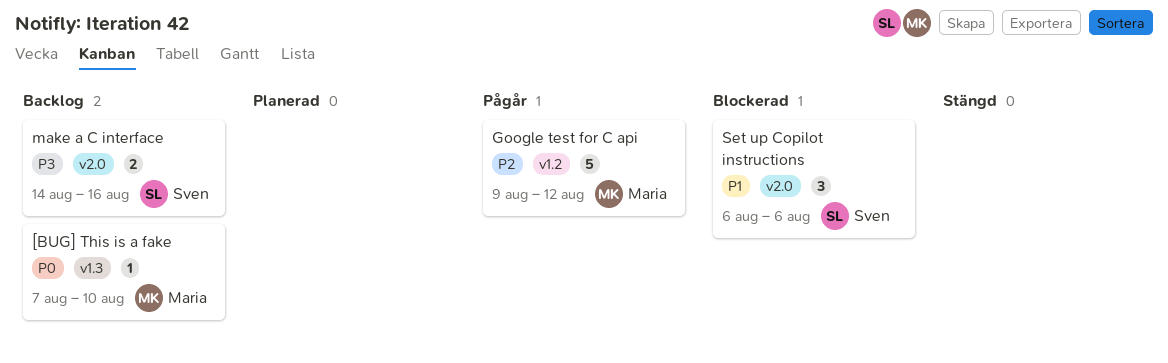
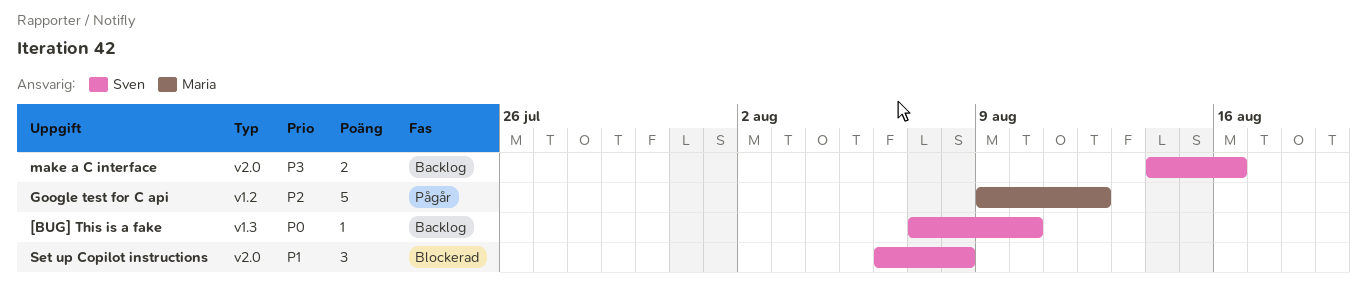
[BUG] This is a fake, owner: Maria -> Sven
Set up Copilot instructions, due: Aug 6 -> Aug 8

